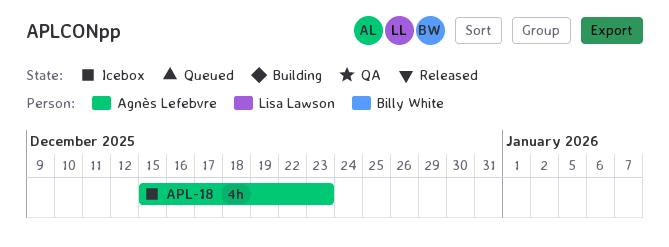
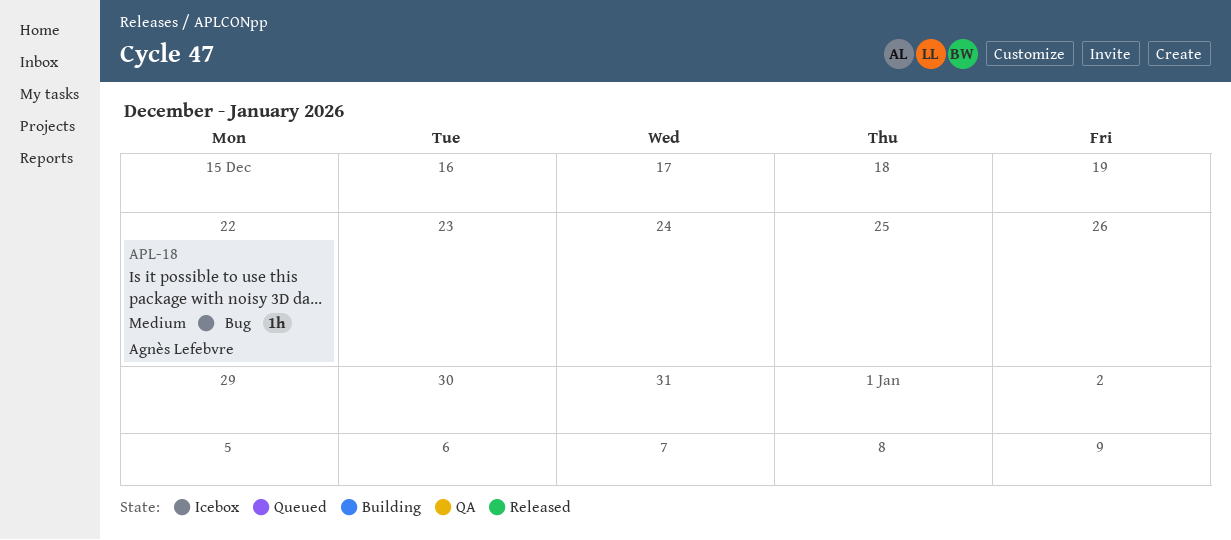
APL-18, estimate: 4h -> 1h
APL-18, due: Dec 23 -> Dec 22

